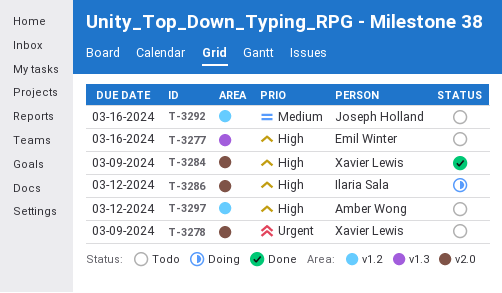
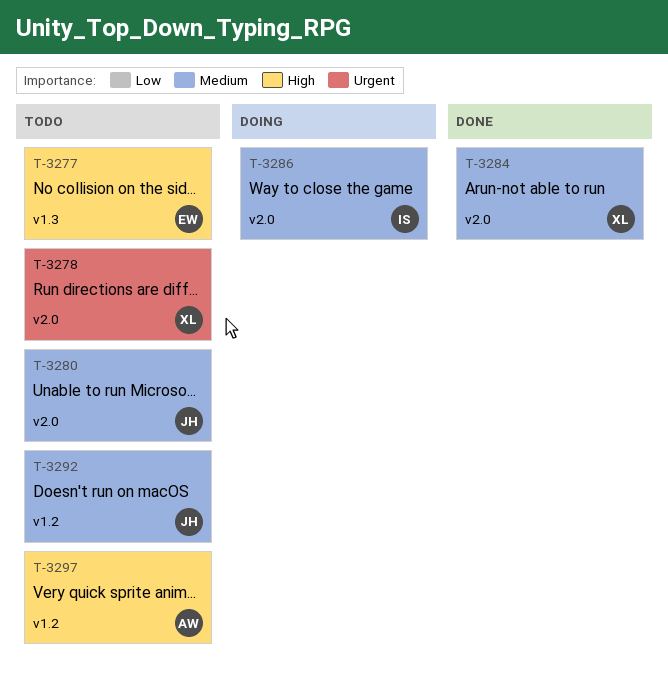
T-3280: none -> present
T-3284, priority: High -> Medium
T-3286, priority: High -> Medium

